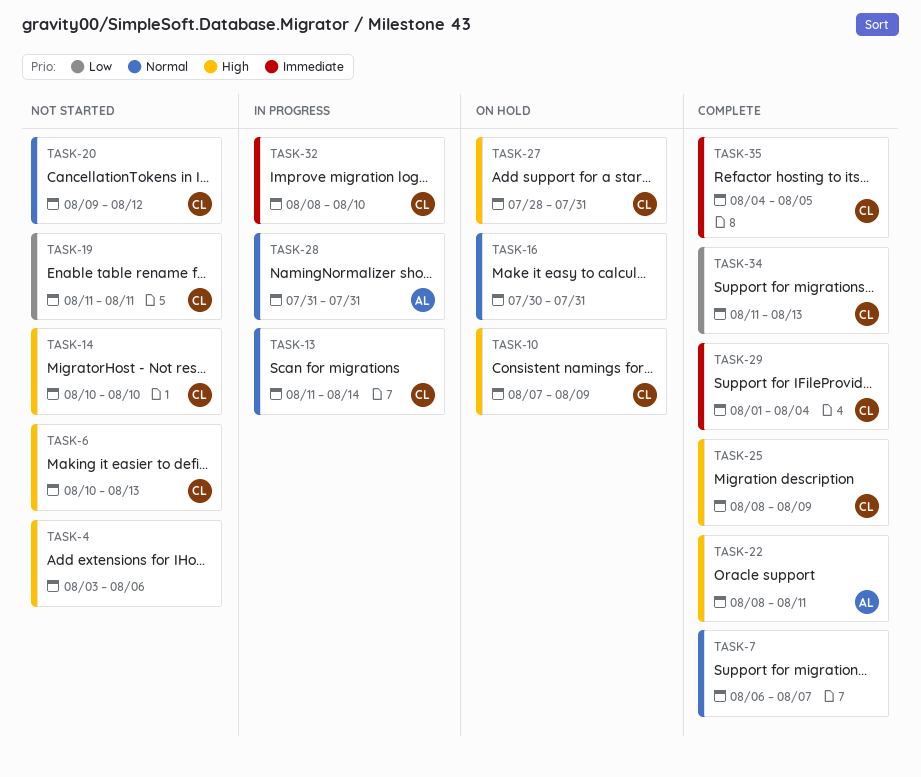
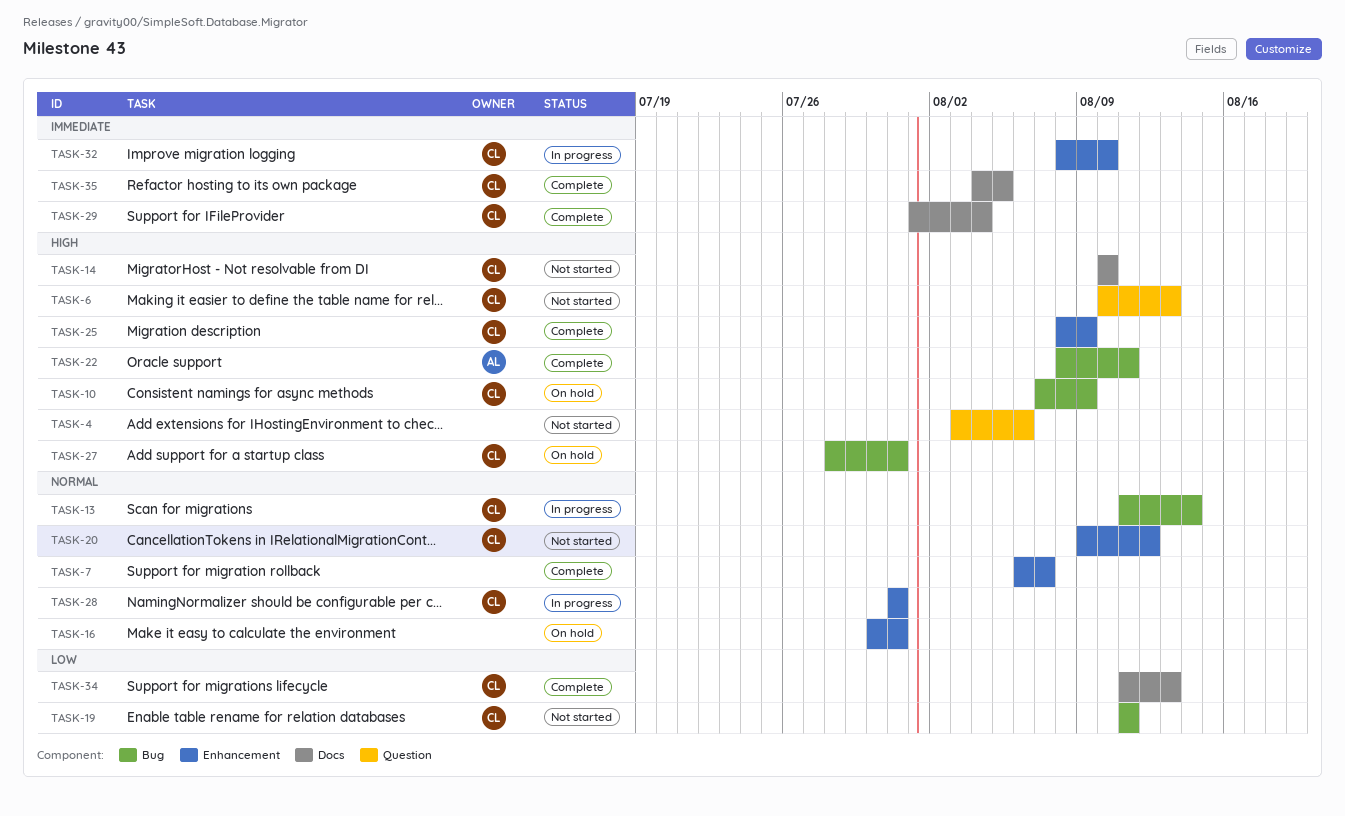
TASK-28, owner: AL -> CL

